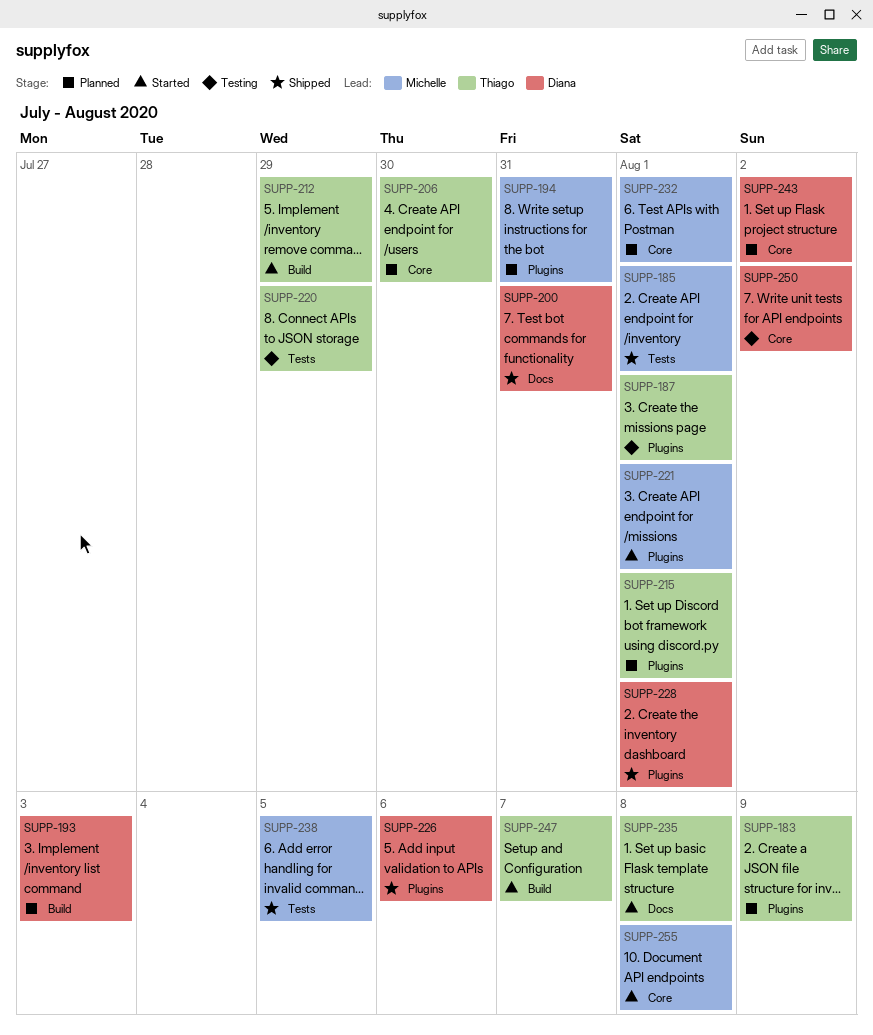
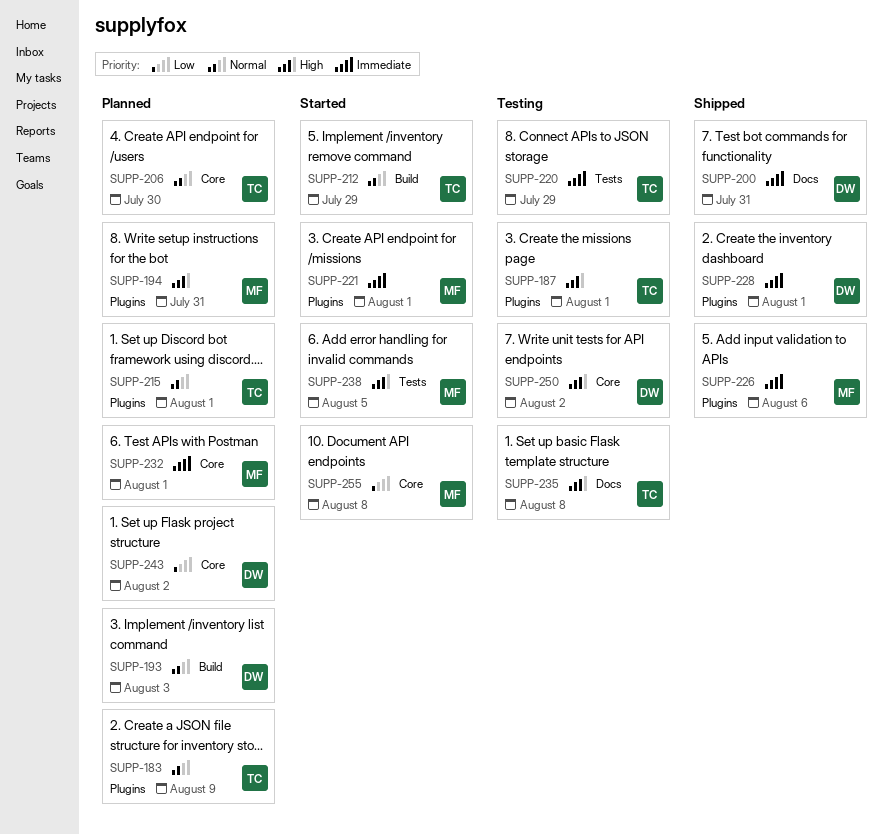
SUPP-185: present -> none
SUPP-226, owner: Diana -> Michelle
SUPP-235, status: Started -> Testing
SUPP-238, status: Shipped -> Started
SUPP-247: present -> none

